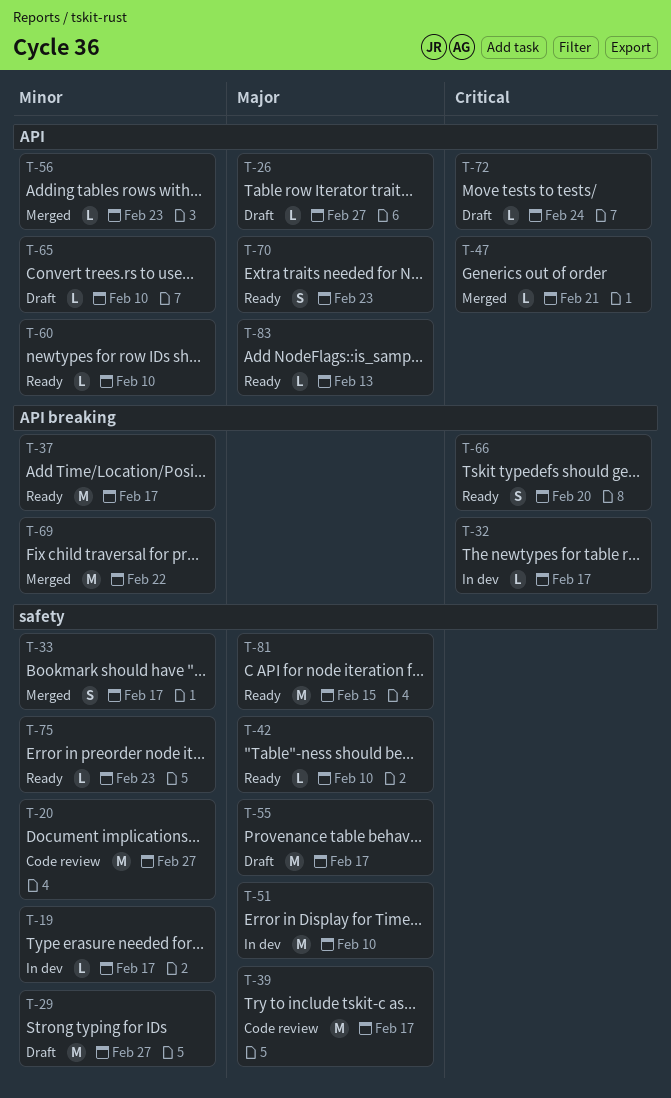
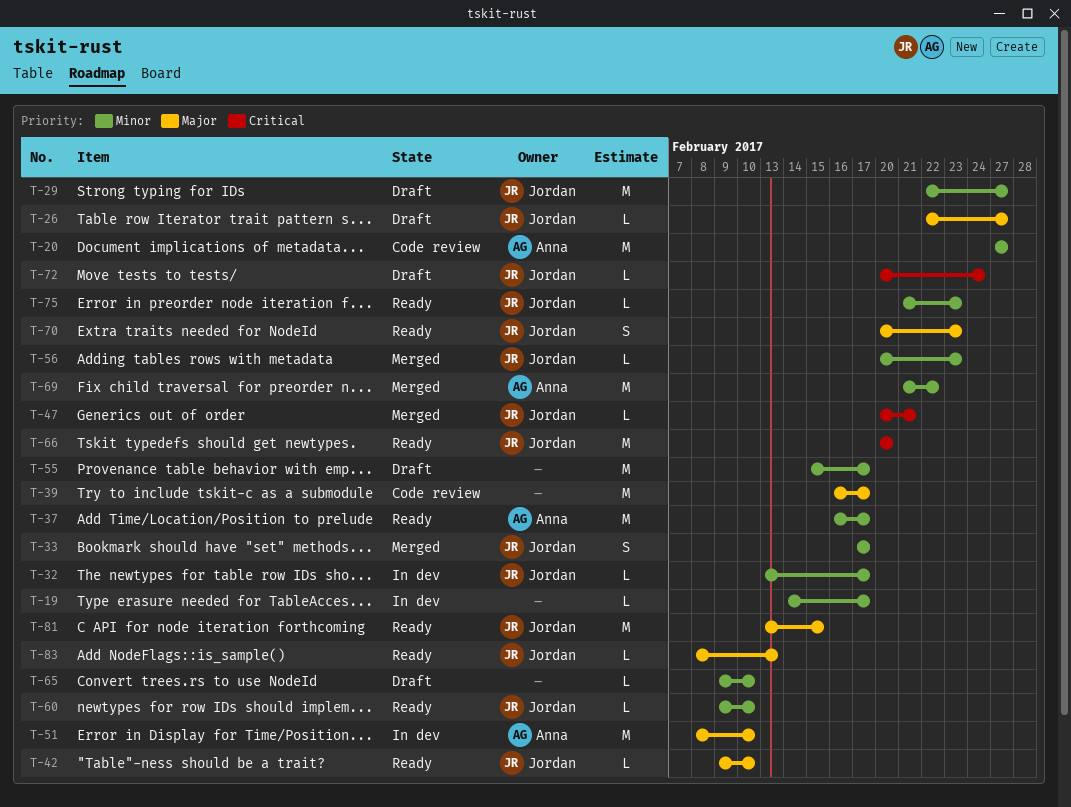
T-32, priority: Critical -> Minor
T-55, priority: Major -> Minor
T-66, estimate: S -> M

